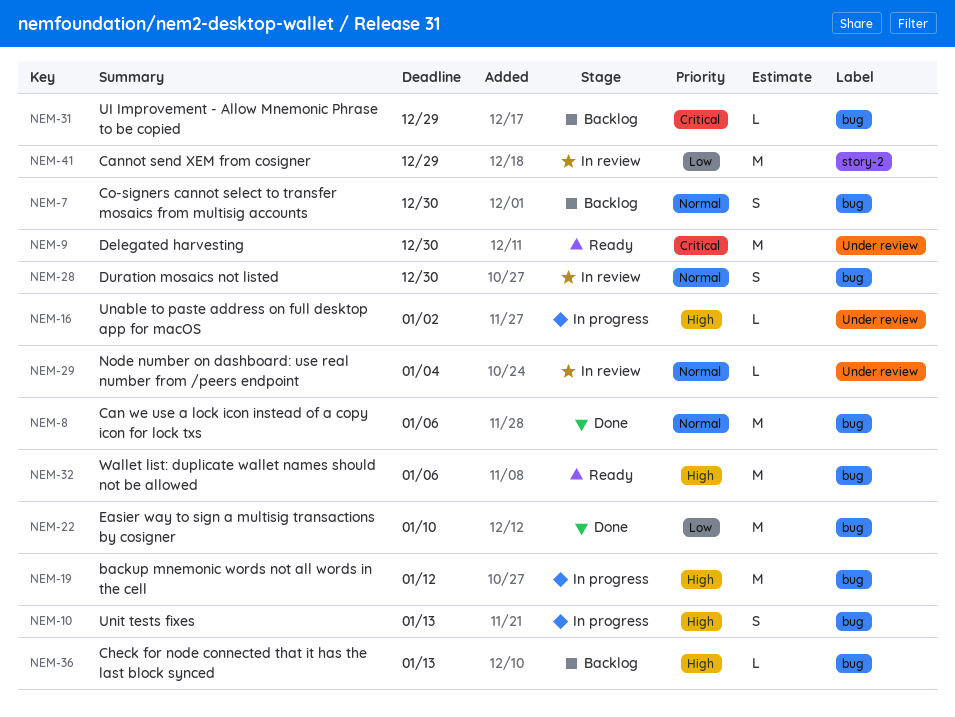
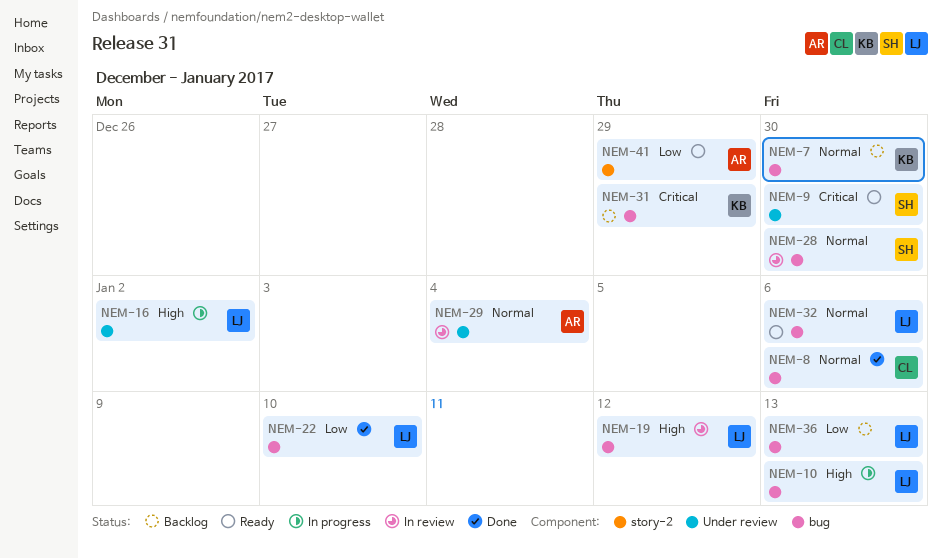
NEM-19, status: In progress -> In review
NEM-32, priority: High -> Normal
NEM-36, priority: High -> Low
NEM-41, status: In review -> Ready

